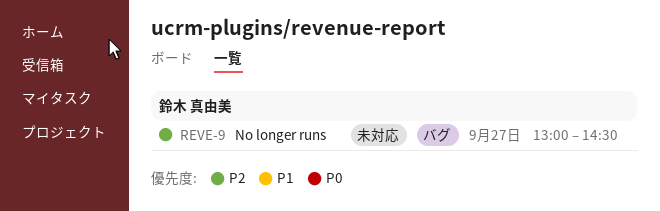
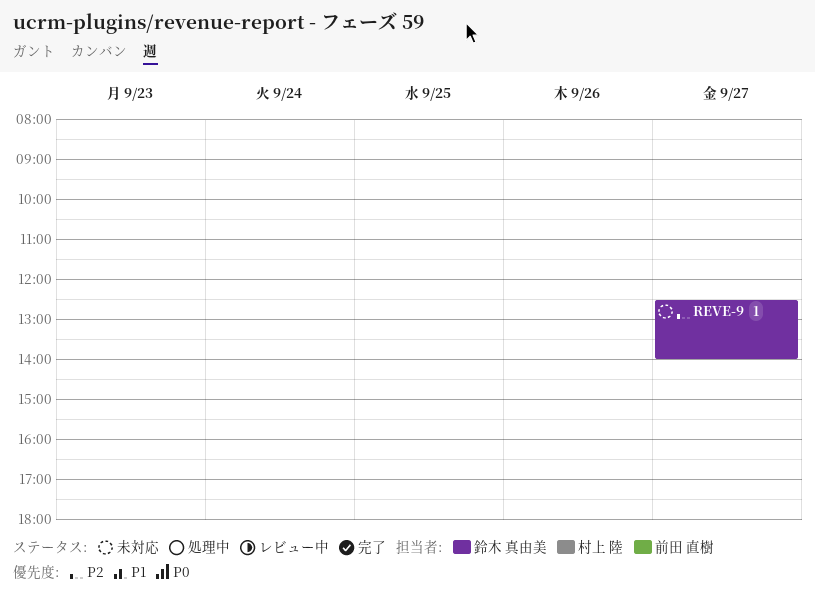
REVE-9, begins: 13:00 -> 12:30
REVE-9, ends: 14:30 -> 14:00

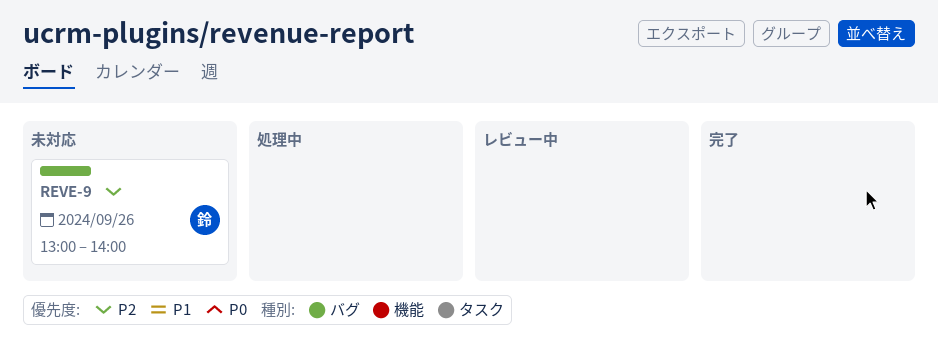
REVE-9, day: Sep 27 -> Sep 26
REVE-9, begins: 12:30 -> 13:00

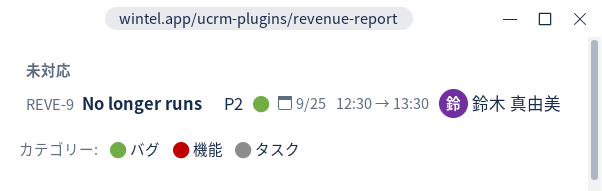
REVE-9, day: Sep 26 -> Sep 25
REVE-9, begins: 13:00 -> 12:30
REVE-9, ends: 14:00 -> 13:30

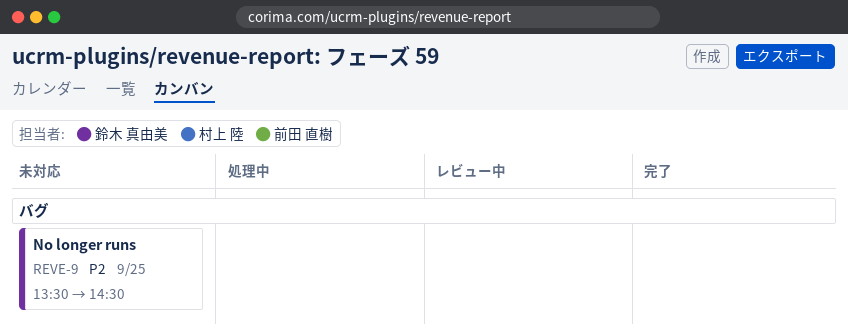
REVE-9, begins: 12:30 -> 13:30
REVE-9, ends: 13:30 -> 14:30

